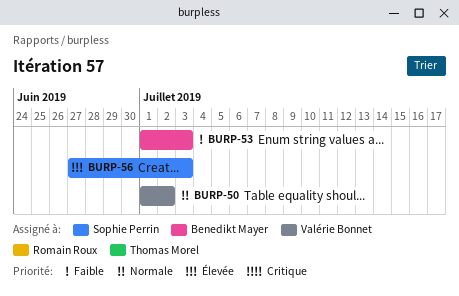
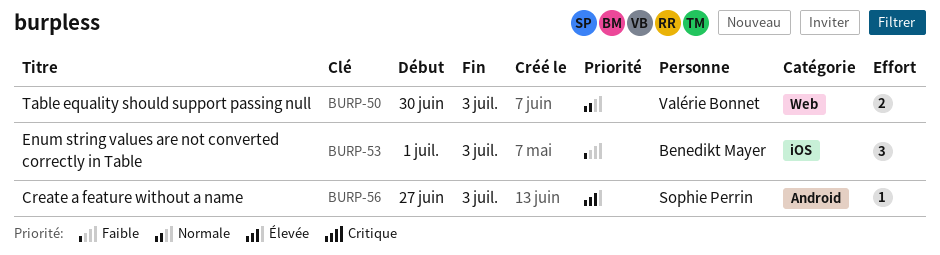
BURP-50, start: Jul 1 -> Jun 30
BURP-50, due: Jul 2 -> Jul 3

